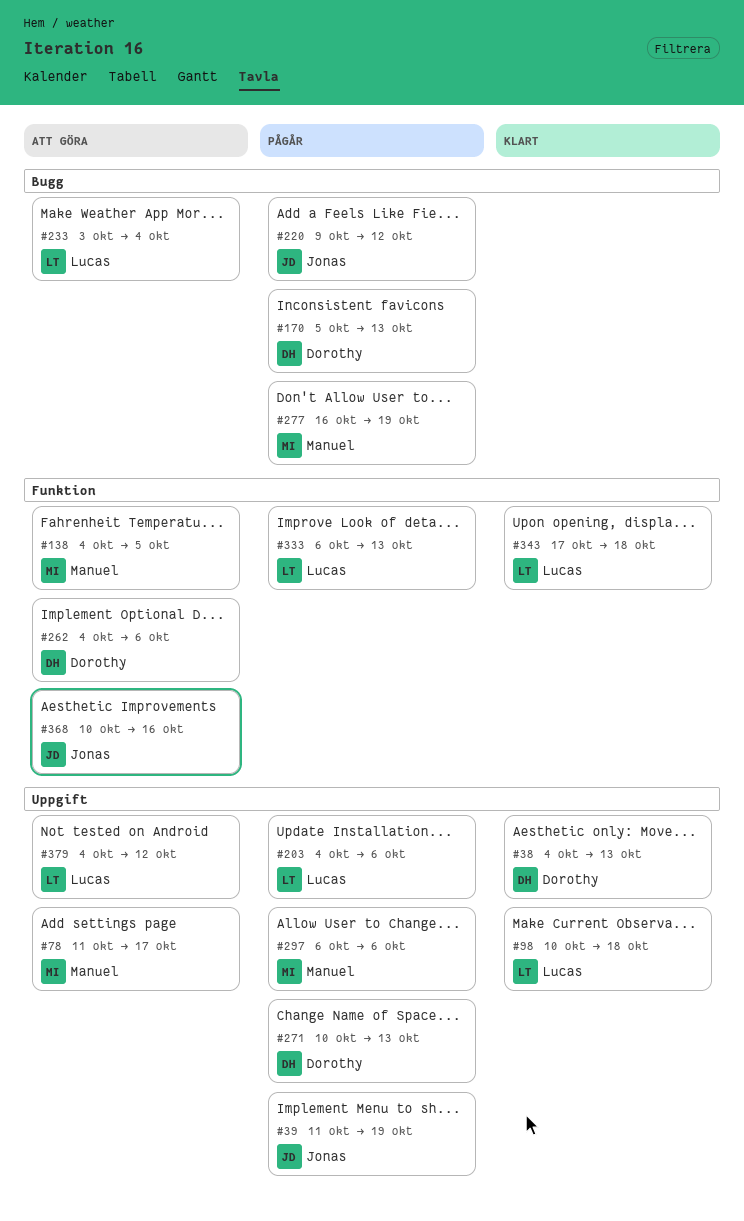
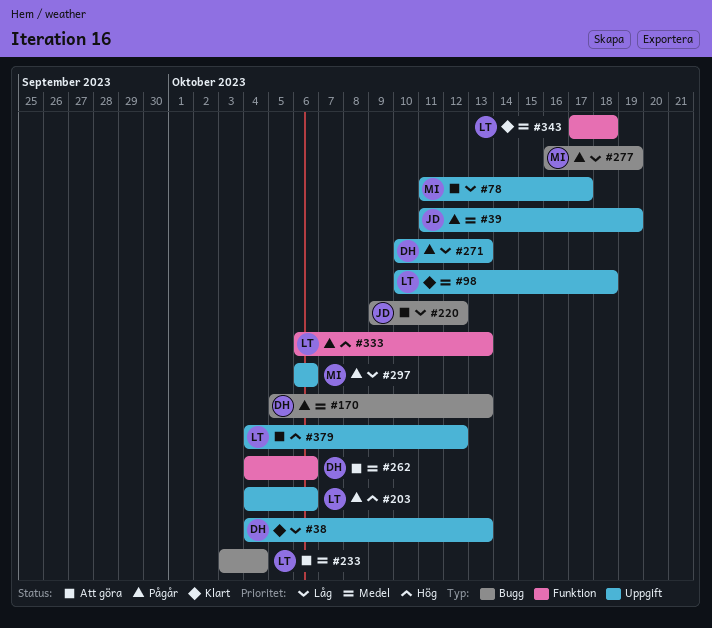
#138: present -> none
#220, status: Pågår -> Att göra
#368: present -> none

